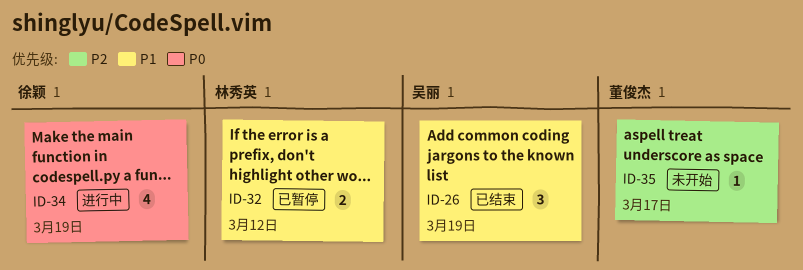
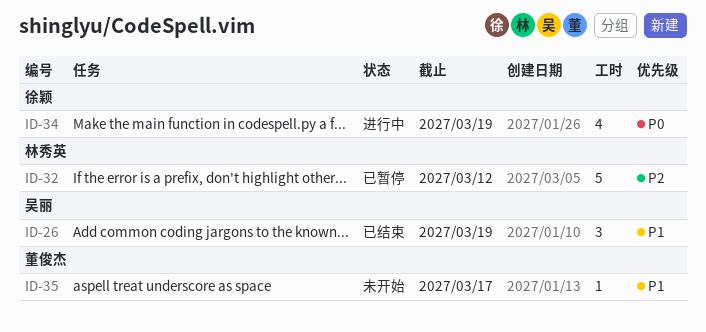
ID-32, priority: P1 -> P2
ID-32, estimate: 2 -> 5
ID-35, priority: P2 -> P1

